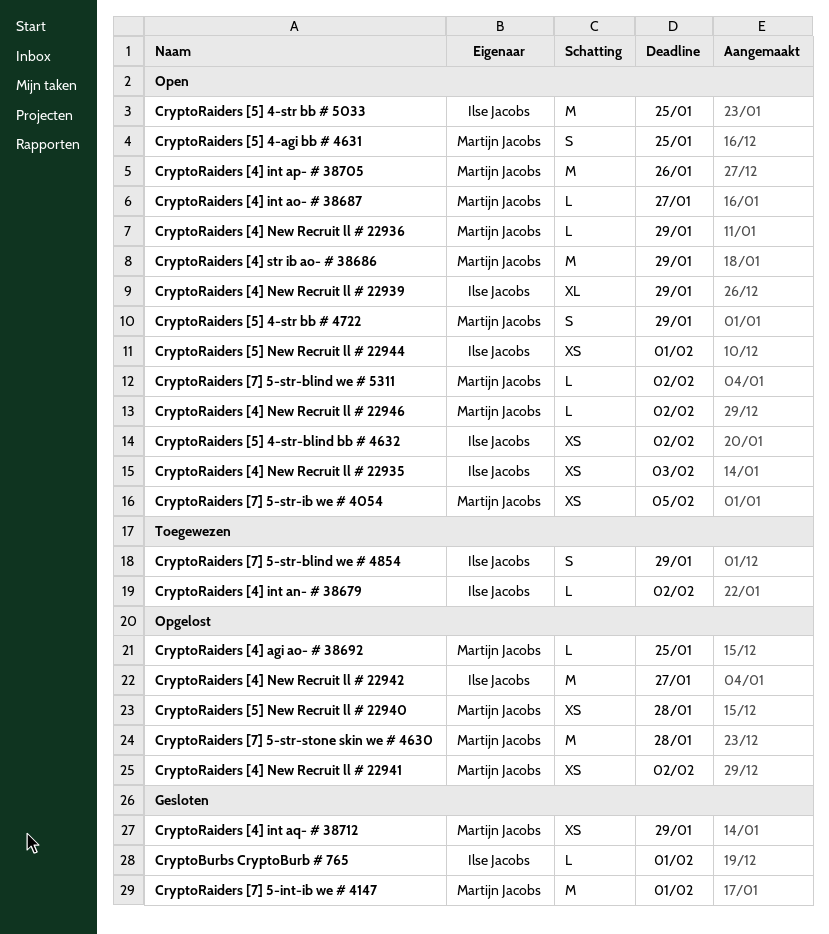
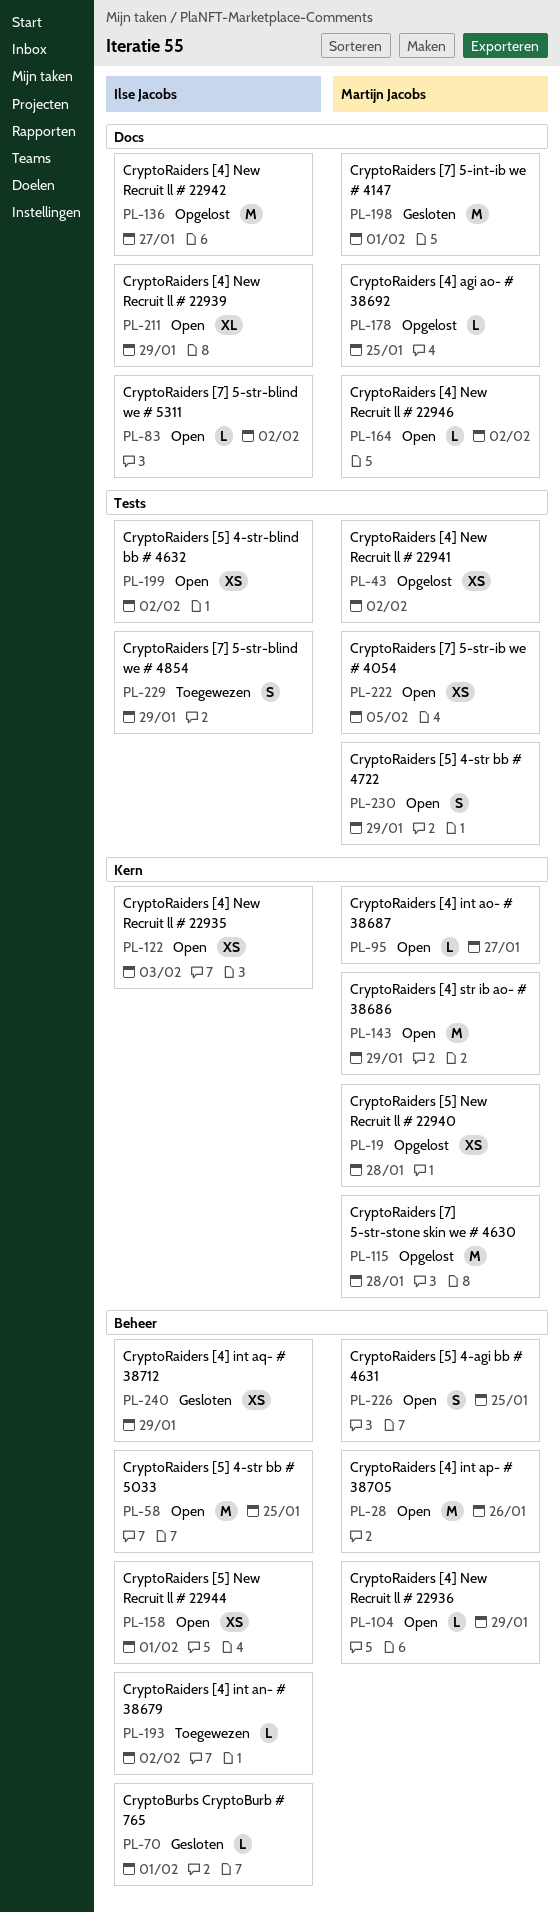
CryptoRaiders [4] int aq- # 38712, owner: Martijn Jacobs -> Ilse Jacobs
CryptoRaiders [7] 5-str-blind we # 5311, owner: Martijn Jacobs -> Ilse Jacobs

